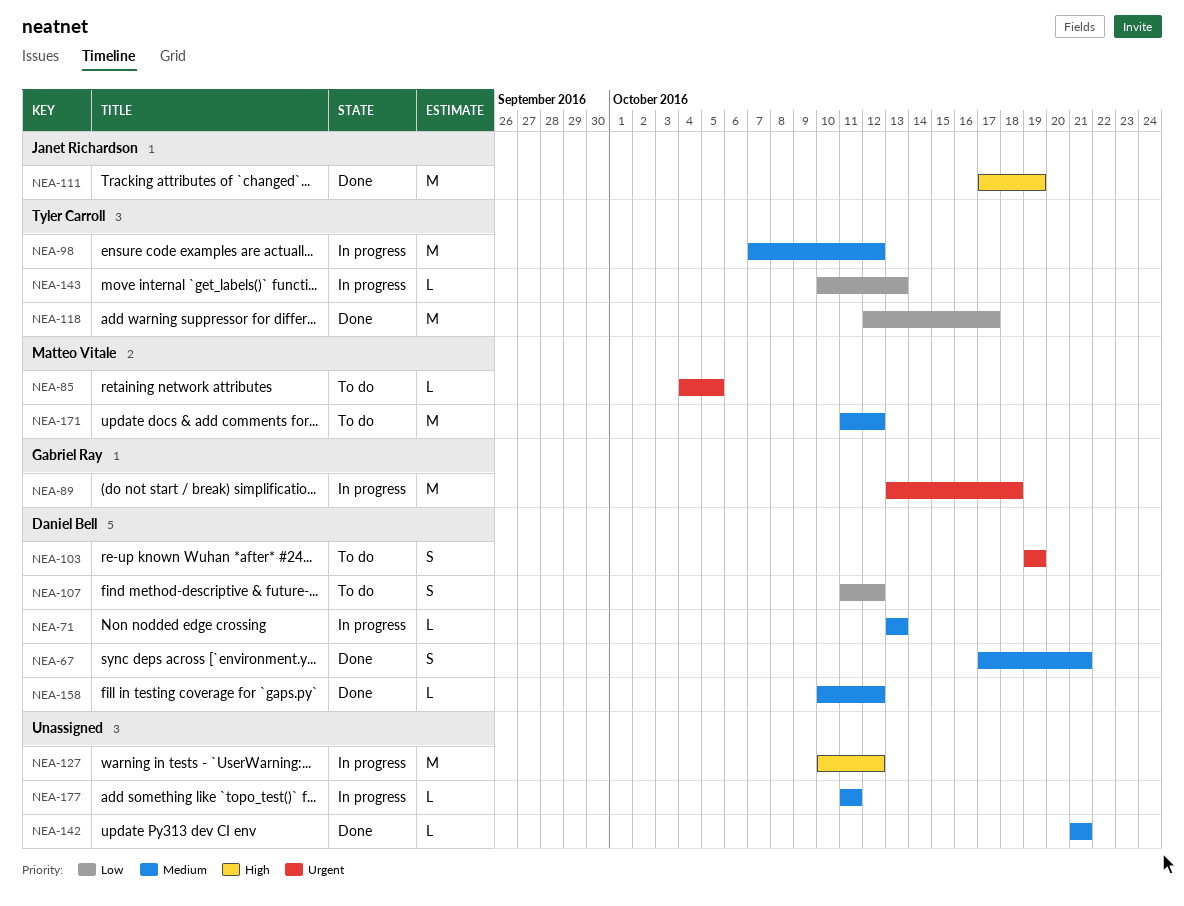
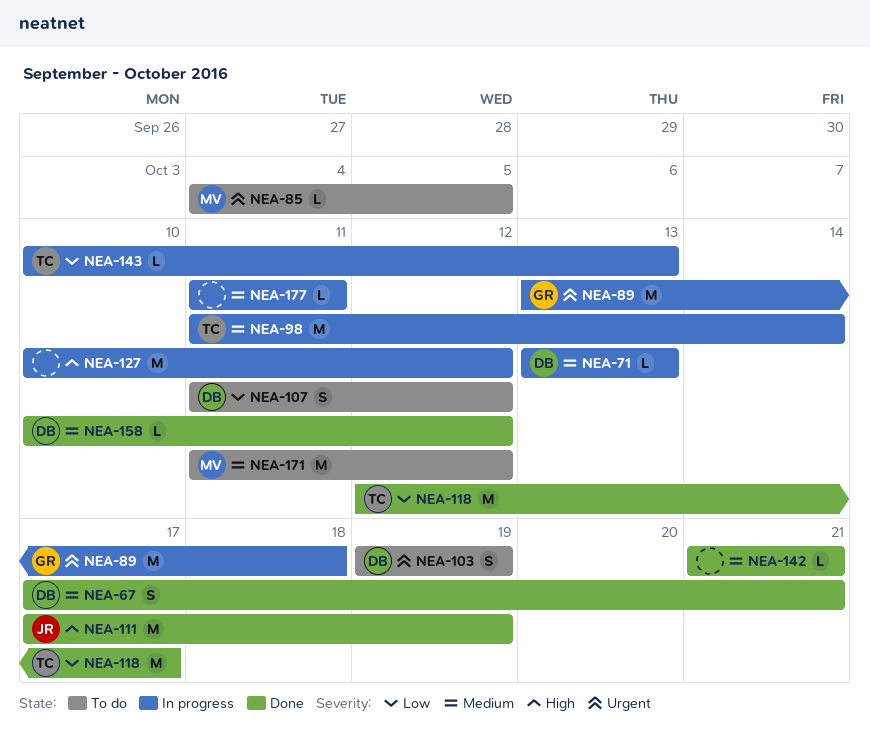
NEA-98, start: Oct 7 -> Oct 11
NEA-98, due: Oct 12 -> Oct 14

